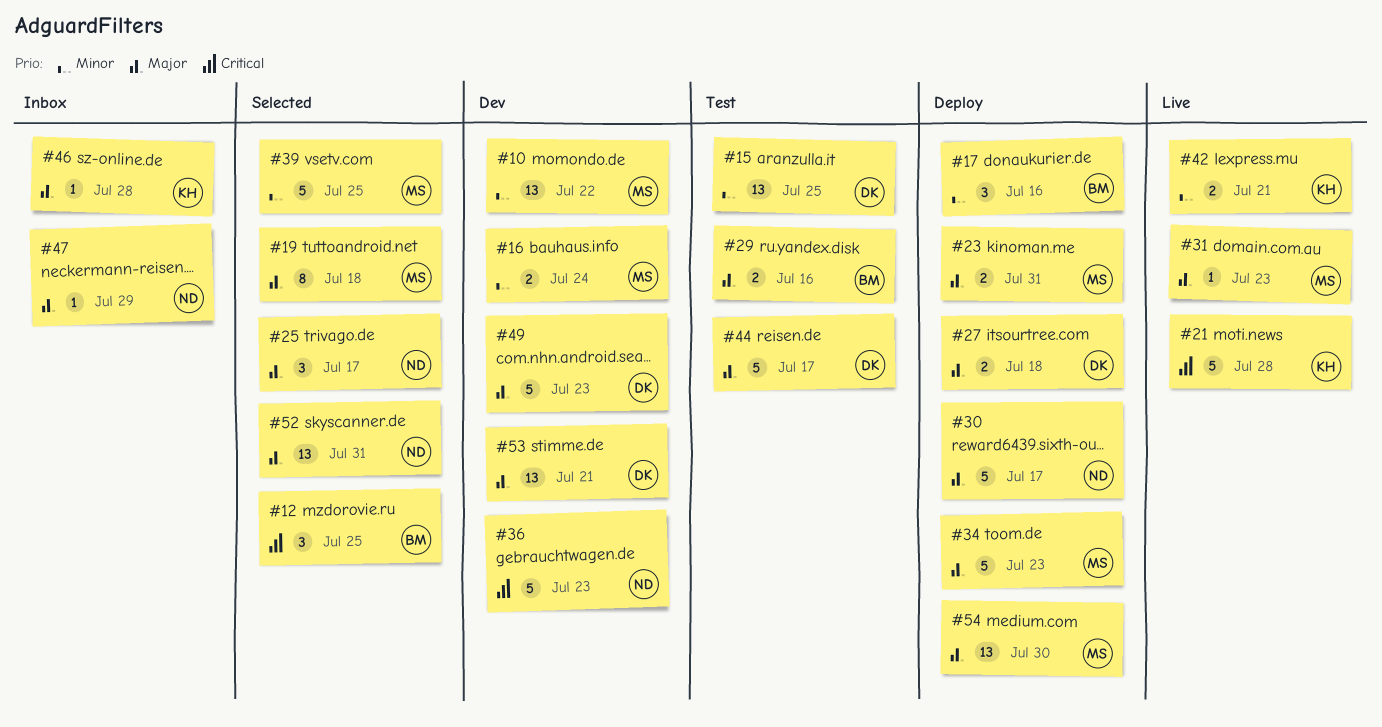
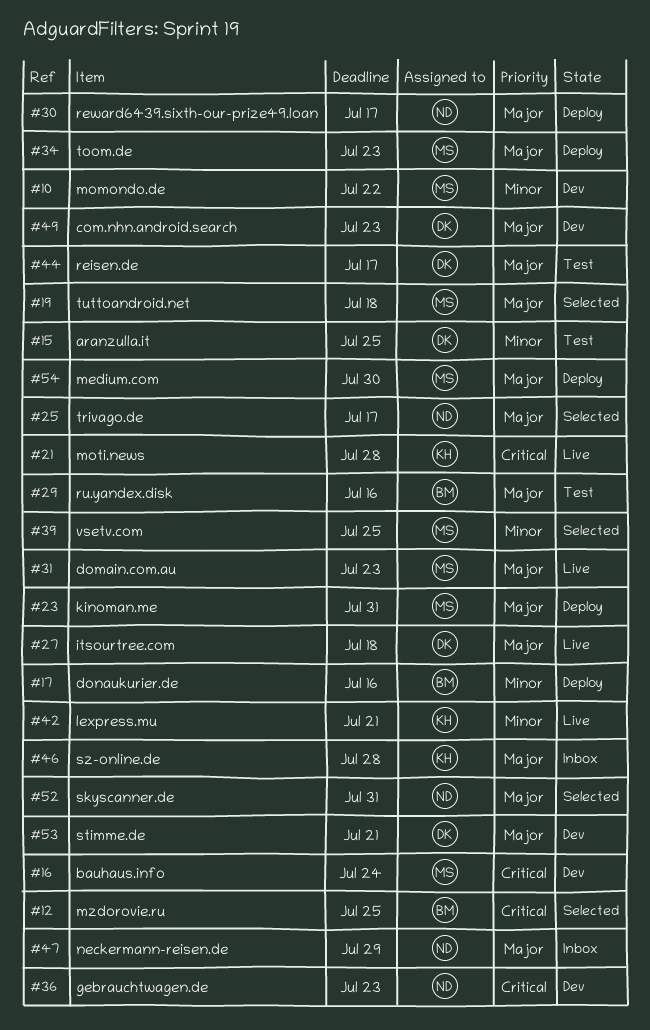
#16, priority: Minor -> Critical
#27, status: Deploy -> Live

